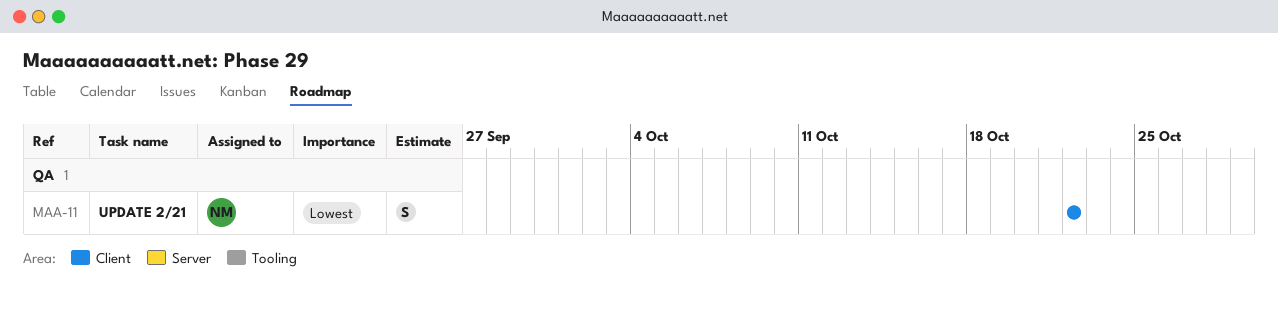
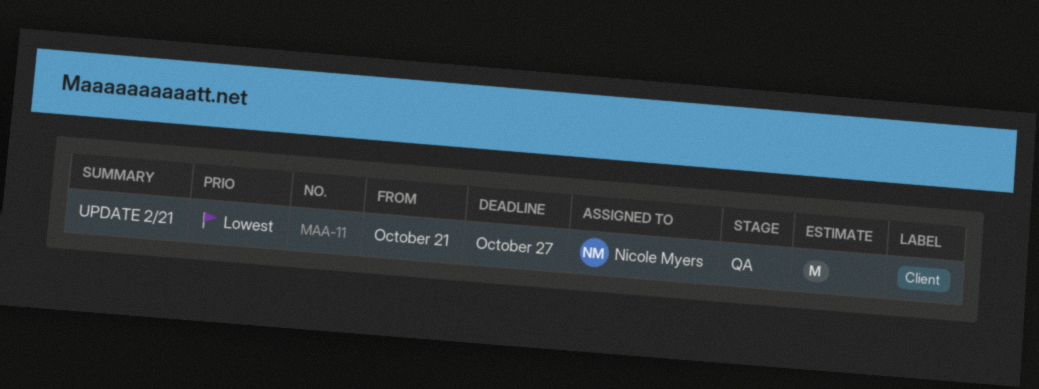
MAA-11, estimate: S -> M
MAA-11, start: Oct 22 -> Oct 21
MAA-11, due: Oct 22 -> Oct 27

